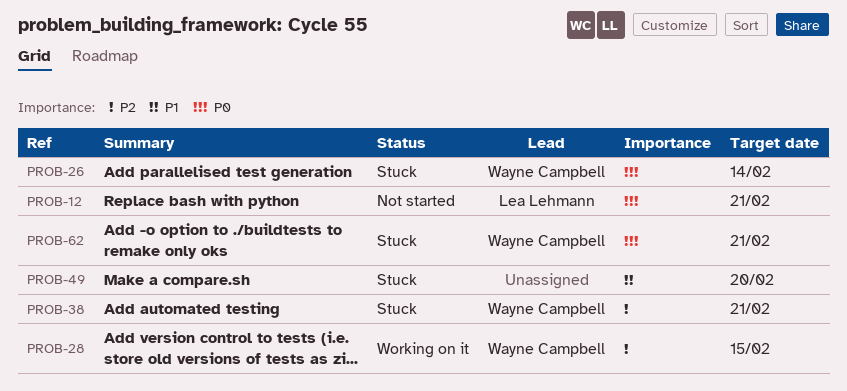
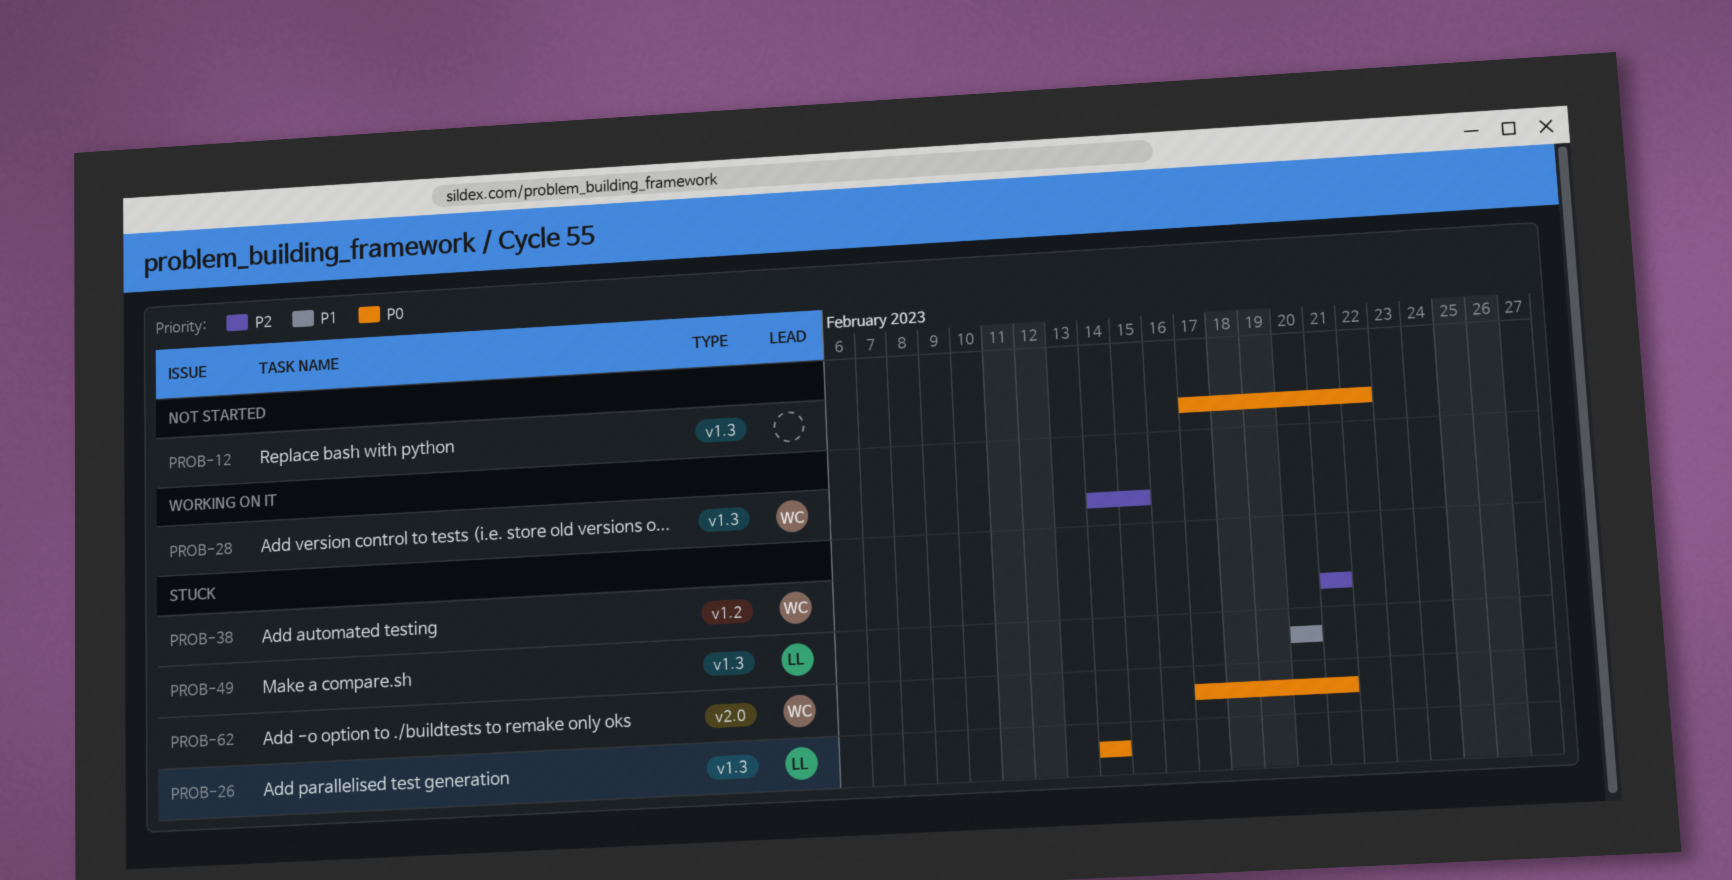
PROB-12, owner: Lea Lehmann -> none
PROB-12, due: Feb 21 -> Feb 22
PROB-26, owner: Wayne Campbell -> Lea Lehmann
PROB-49, owner: none -> Lea Lehmann

